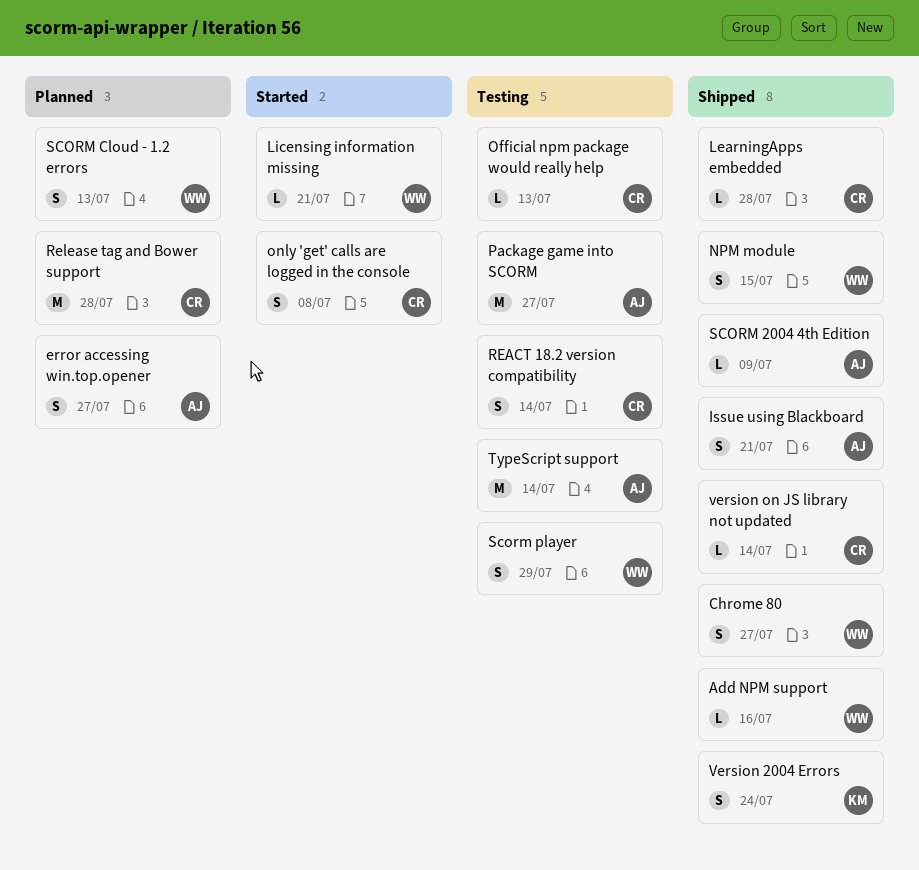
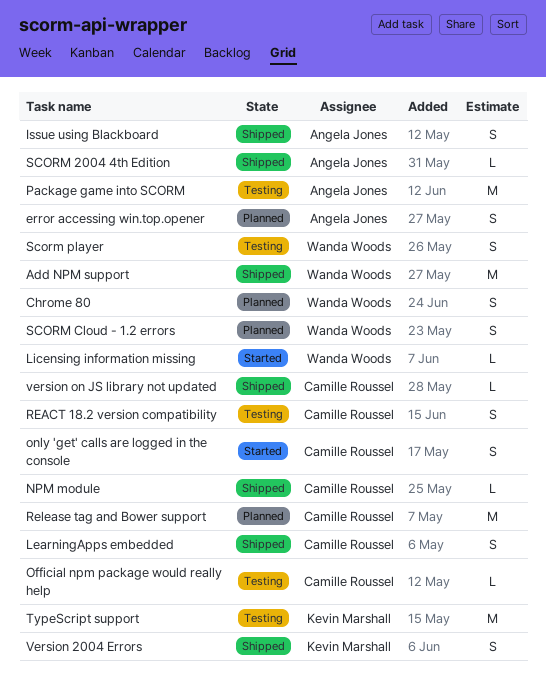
Add NPM support, estimate: L -> M
Chrome 80, status: Shipped -> Planned
LearningApps embedded, estimate: L -> S
NPM module, owner: Wanda Woods -> Camille Roussel
NPM module, estimate: S -> L
TypeScript support, owner: Angela Jones -> Kevin Marshall

